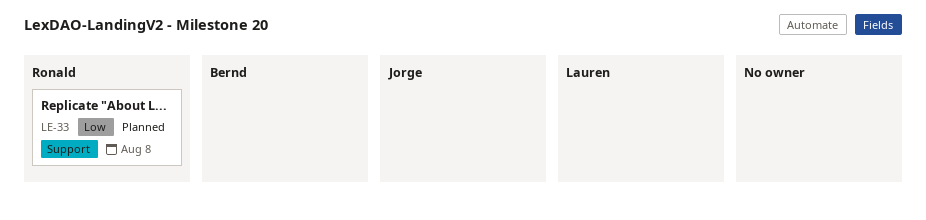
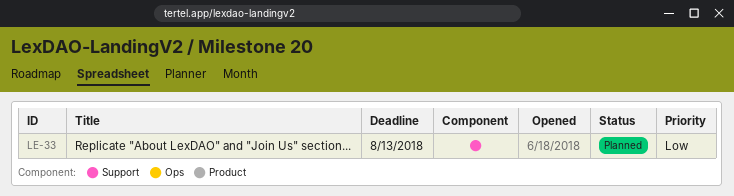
LE-33, due: Aug 8 -> Aug 13

